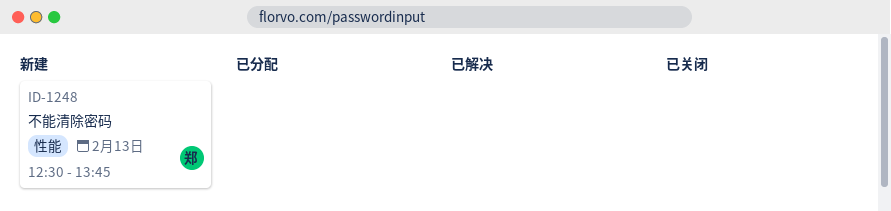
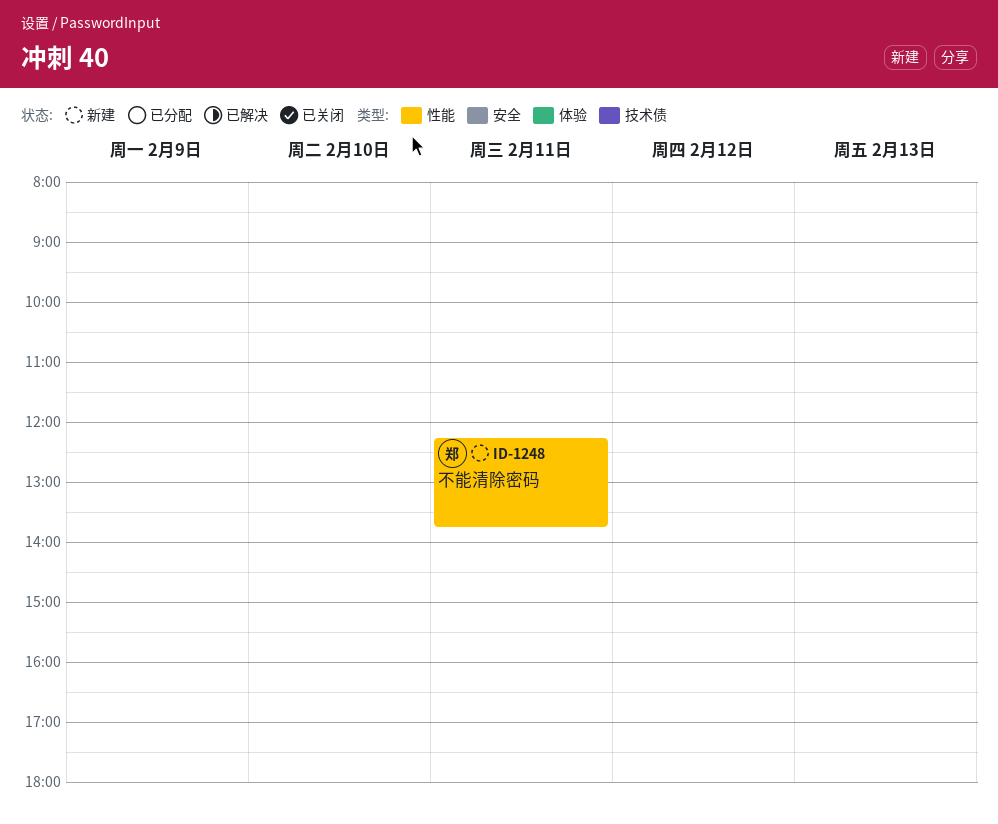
ID-1248, day: Feb 13 -> Feb 11
ID-1248, begins: 12:30 -> 12:15

